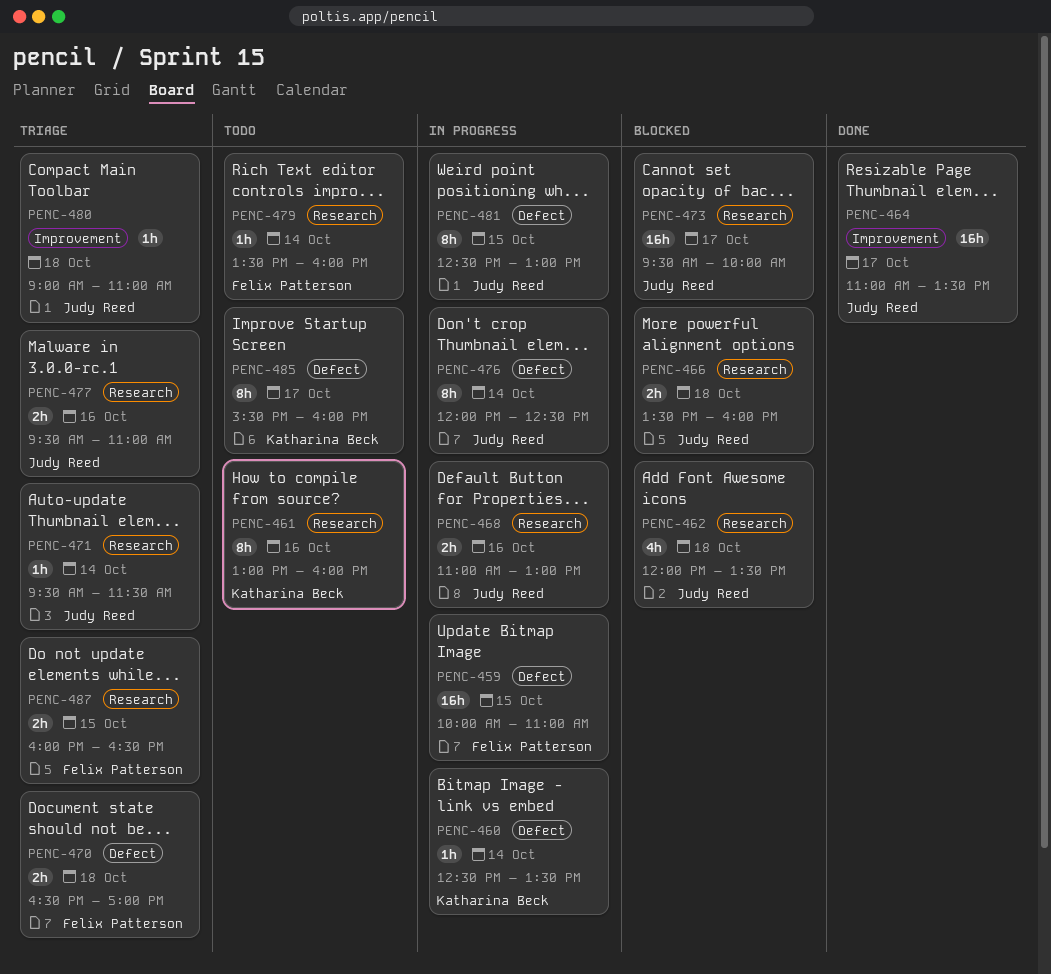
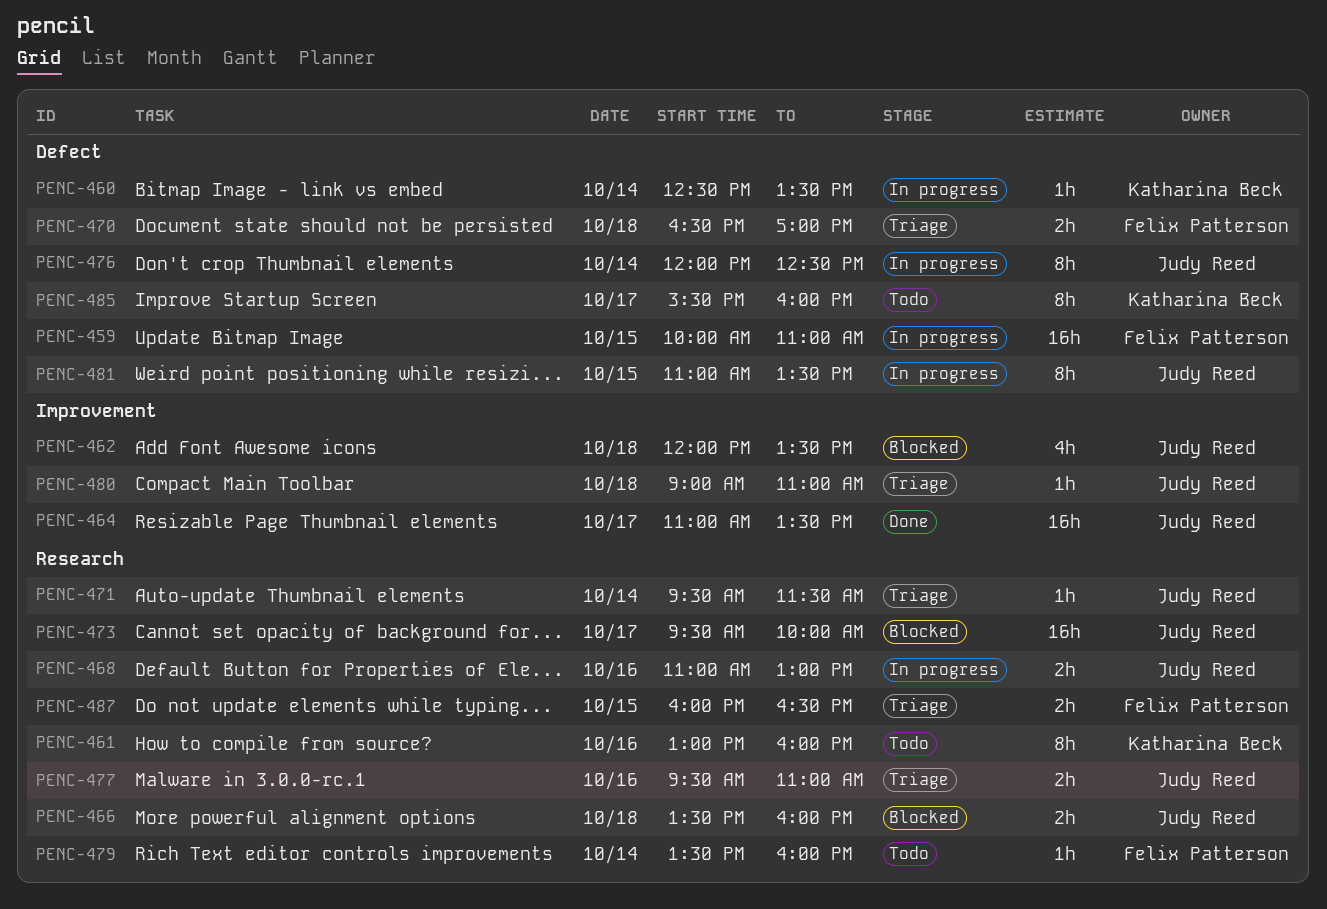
PENC-462, label: Research -> Improvement
PENC-481, begins: 12:30 -> 11:00
PENC-481, ends: 13:00 -> 13:30

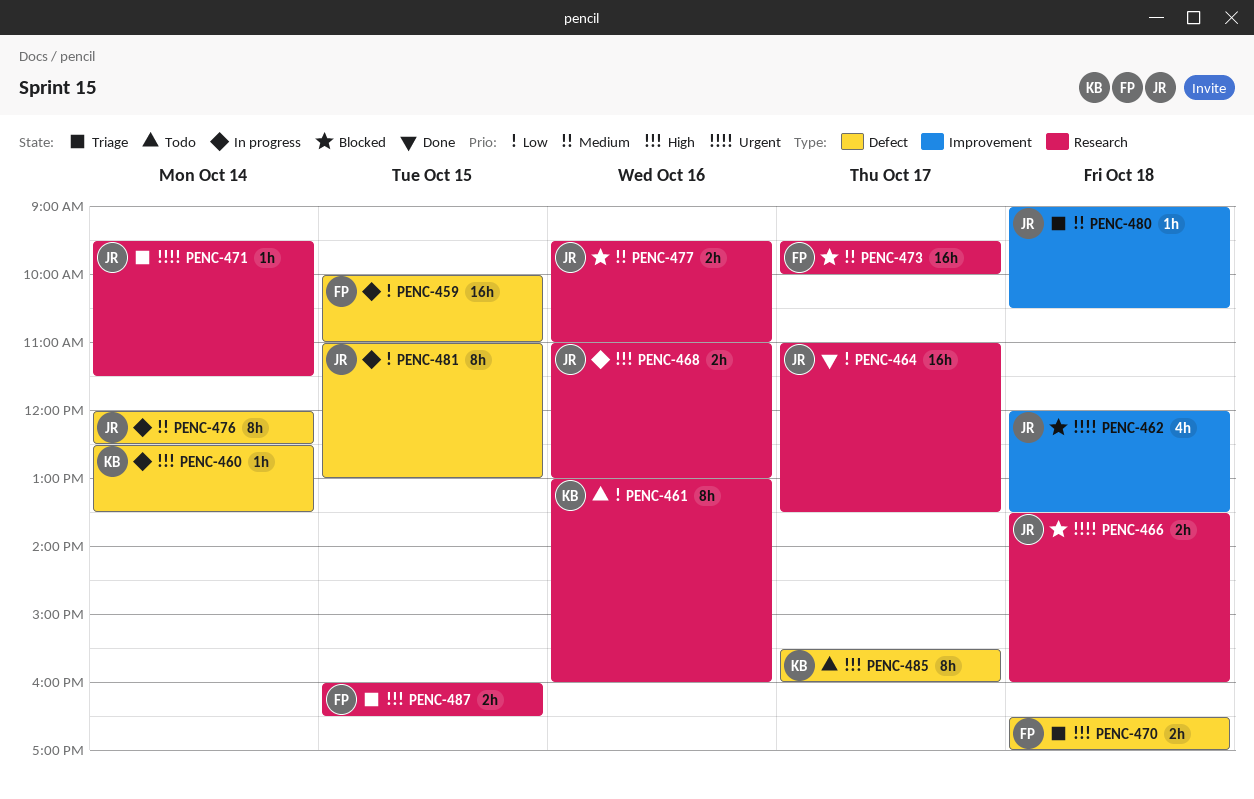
PENC-464, label: Improvement -> Research
PENC-473, owner: Judy Reed -> Felix Patterson
PENC-477, status: Triage -> Blocked
PENC-479: present -> none
PENC-480, ends: 11:00 -> 10:30
PENC-481, ends: 13:30 -> 13:00

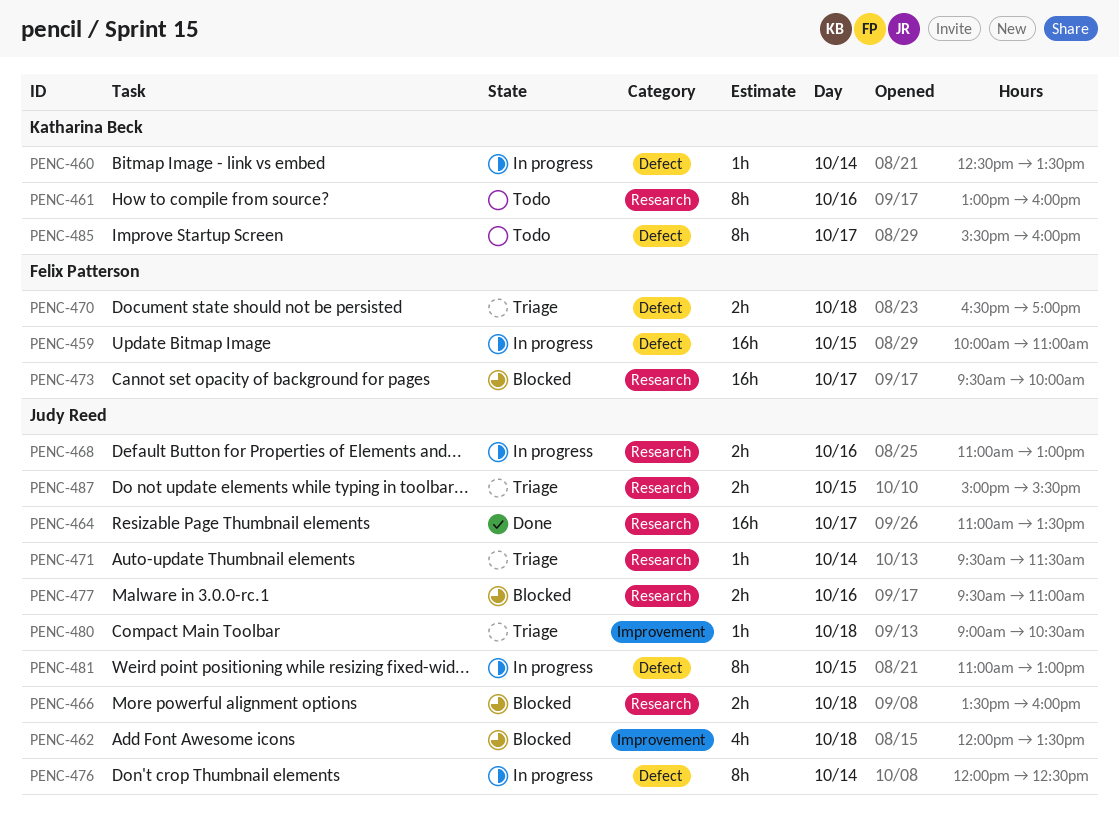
PENC-487, owner: Felix Patterson -> Judy Reed
PENC-487, begins: 16:00 -> 15:00
PENC-487, ends: 16:30 -> 15:30

